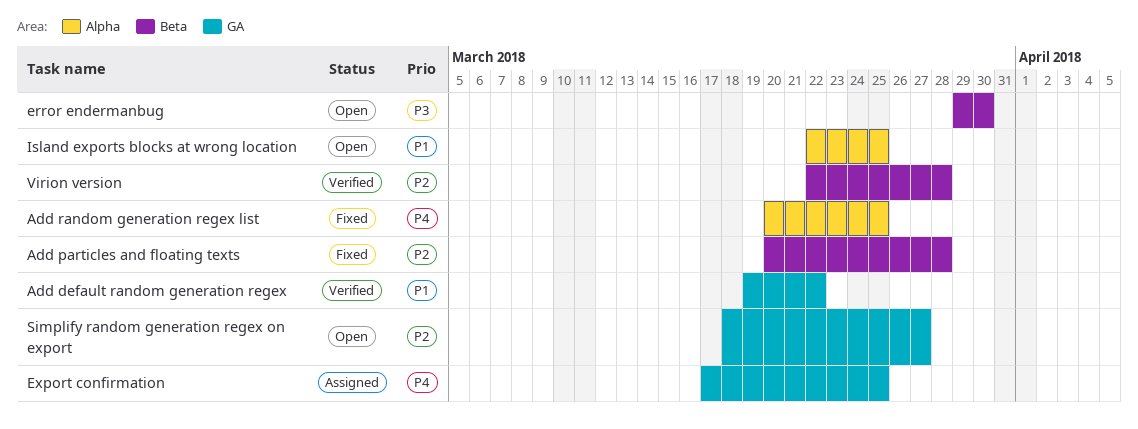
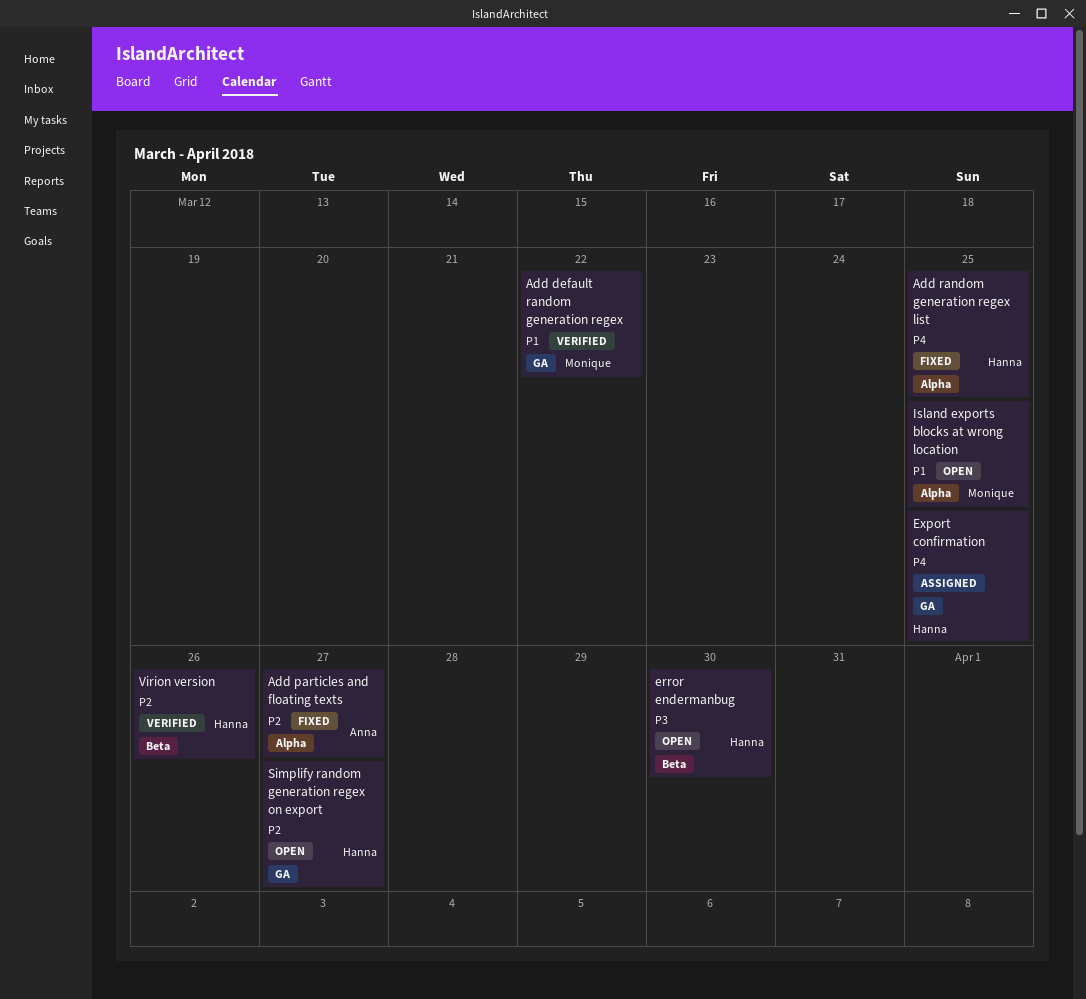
Add particles and floating texts, label: Beta -> Alpha
Add particles and floating texts, due: Mar 28 -> Mar 27
Virion version, due: Mar 28 -> Mar 26

